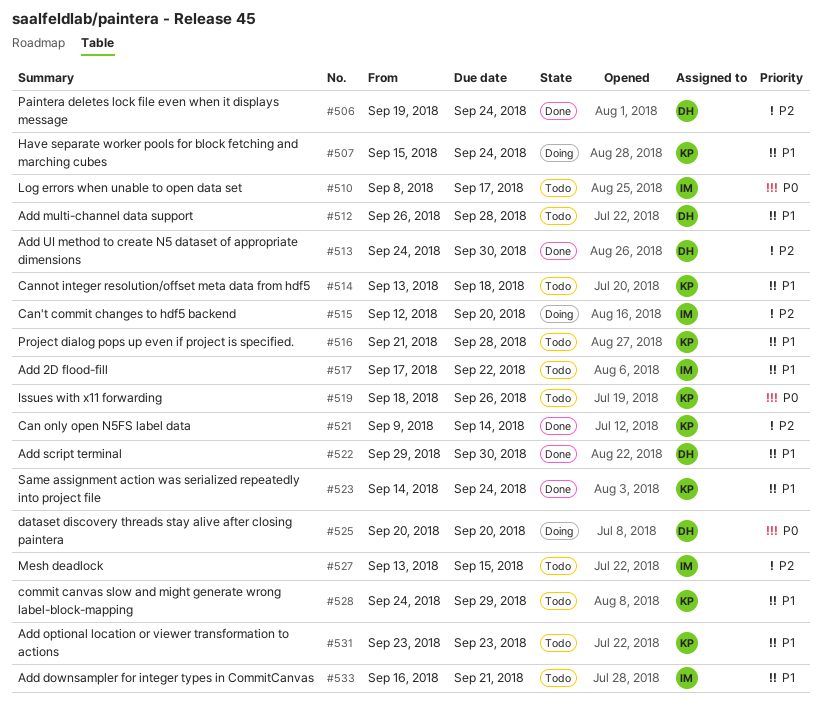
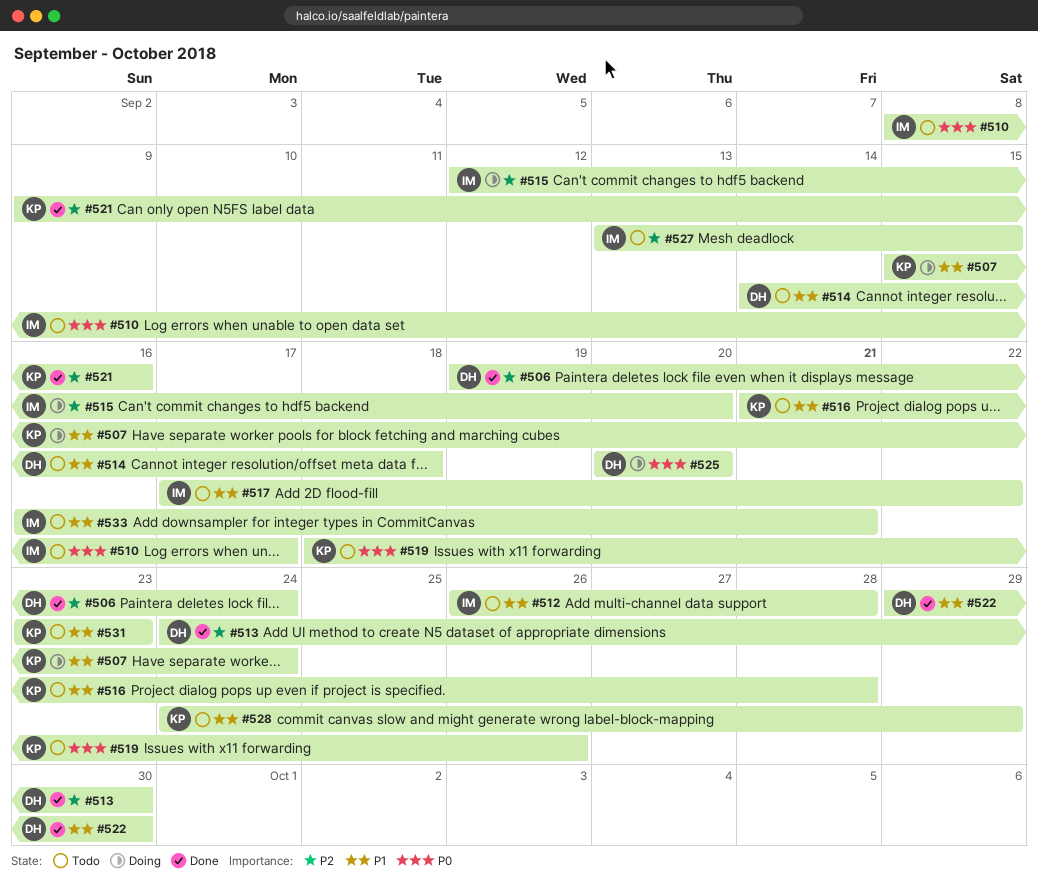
#512, owner: DH -> IM
#514, owner: KP -> DH
#514, start: Sep 13 -> Sep 14
#521, due: Sep 14 -> Sep 16
#523: present -> none

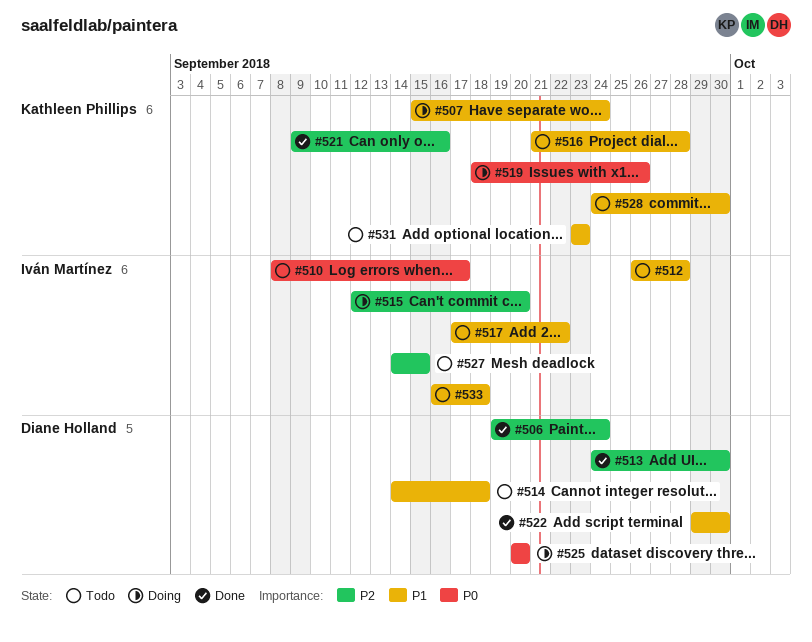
#519, status: Todo -> Doing
#527, start: Sep 13 -> Sep 14
#528, due: Sep 29 -> Sep 30
#533, due: Sep 21 -> Sep 18

